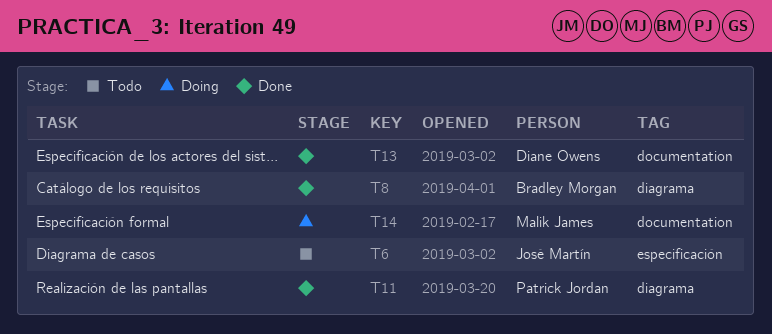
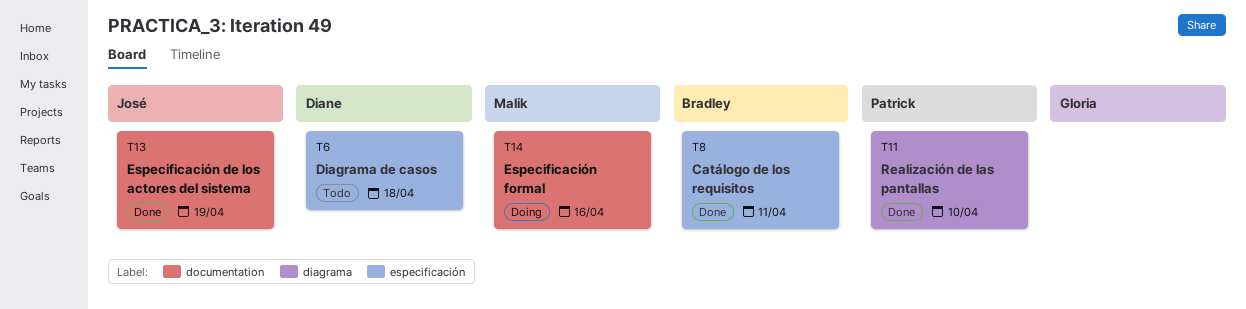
T6, owner: José Martín -> Diane Owens
T8, label: diagrama -> especificación
T13, owner: Diane Owens -> José Martín

